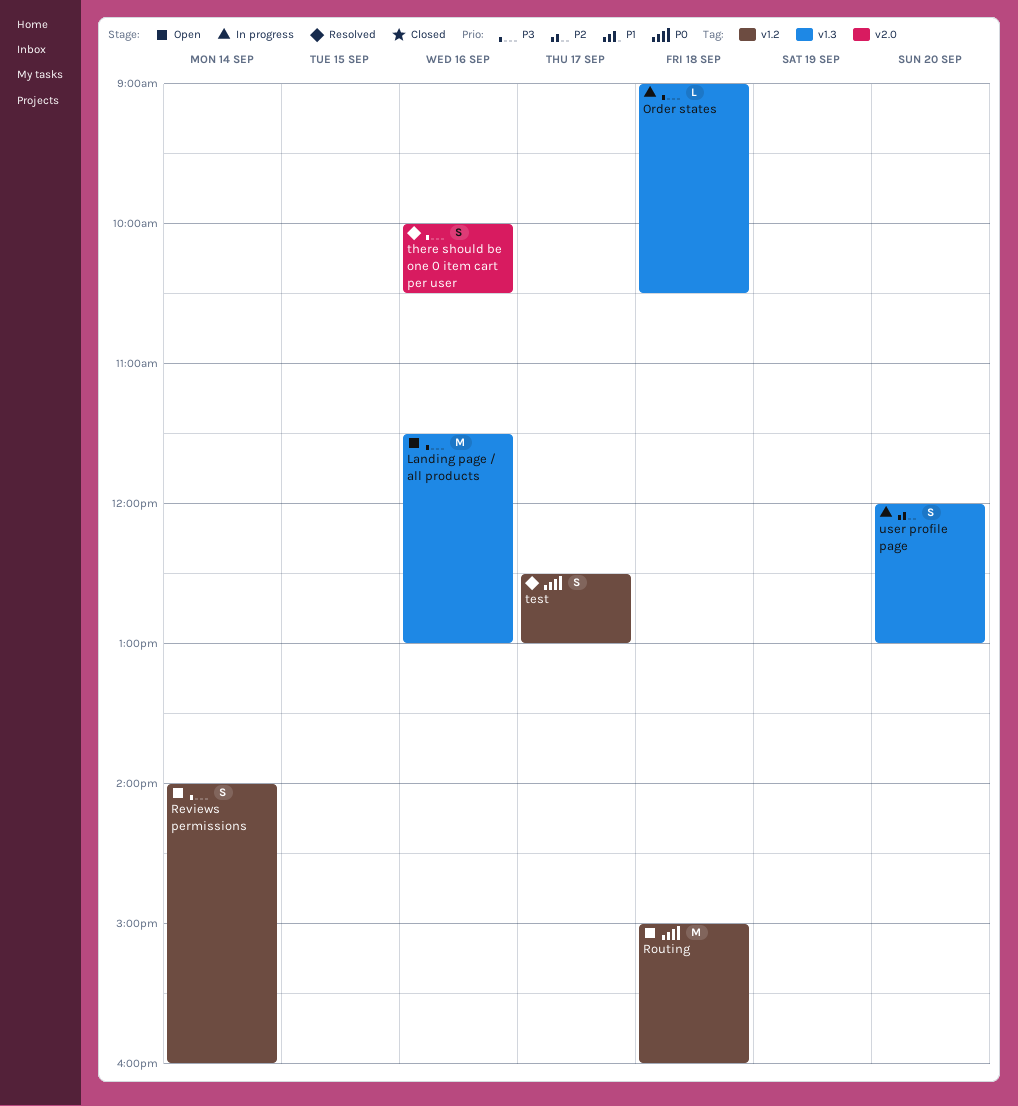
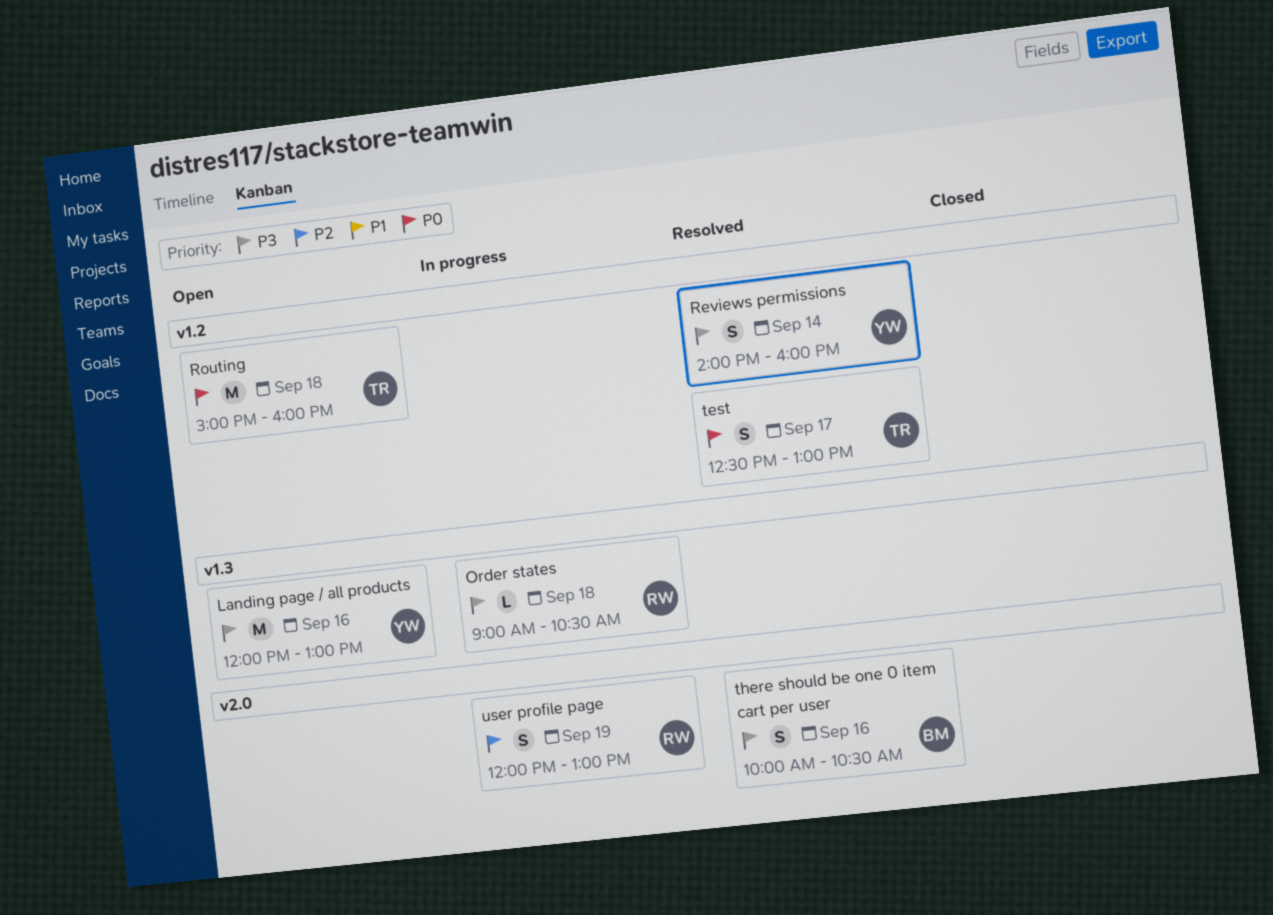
Landing page / all products, begins: 11:30 -> 12:00
Reviews permissions, status: Open -> Resolved
user profile page, label: v1.3 -> v2.0
user profile page, day: Sep 20 -> Sep 19

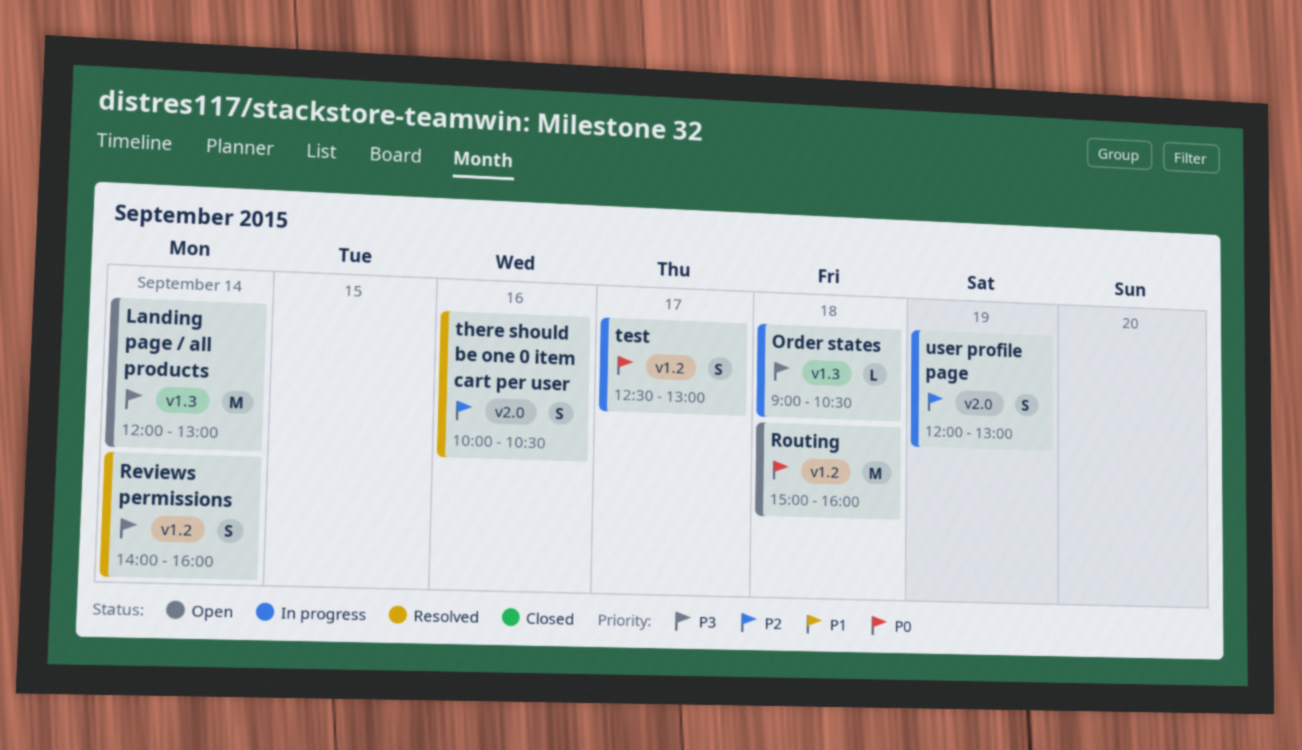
Landing page / all products, day: Sep 16 -> Sep 14
test, status: Resolved -> In progress
there should be one 0 item cart per user, priority: P3 -> P2

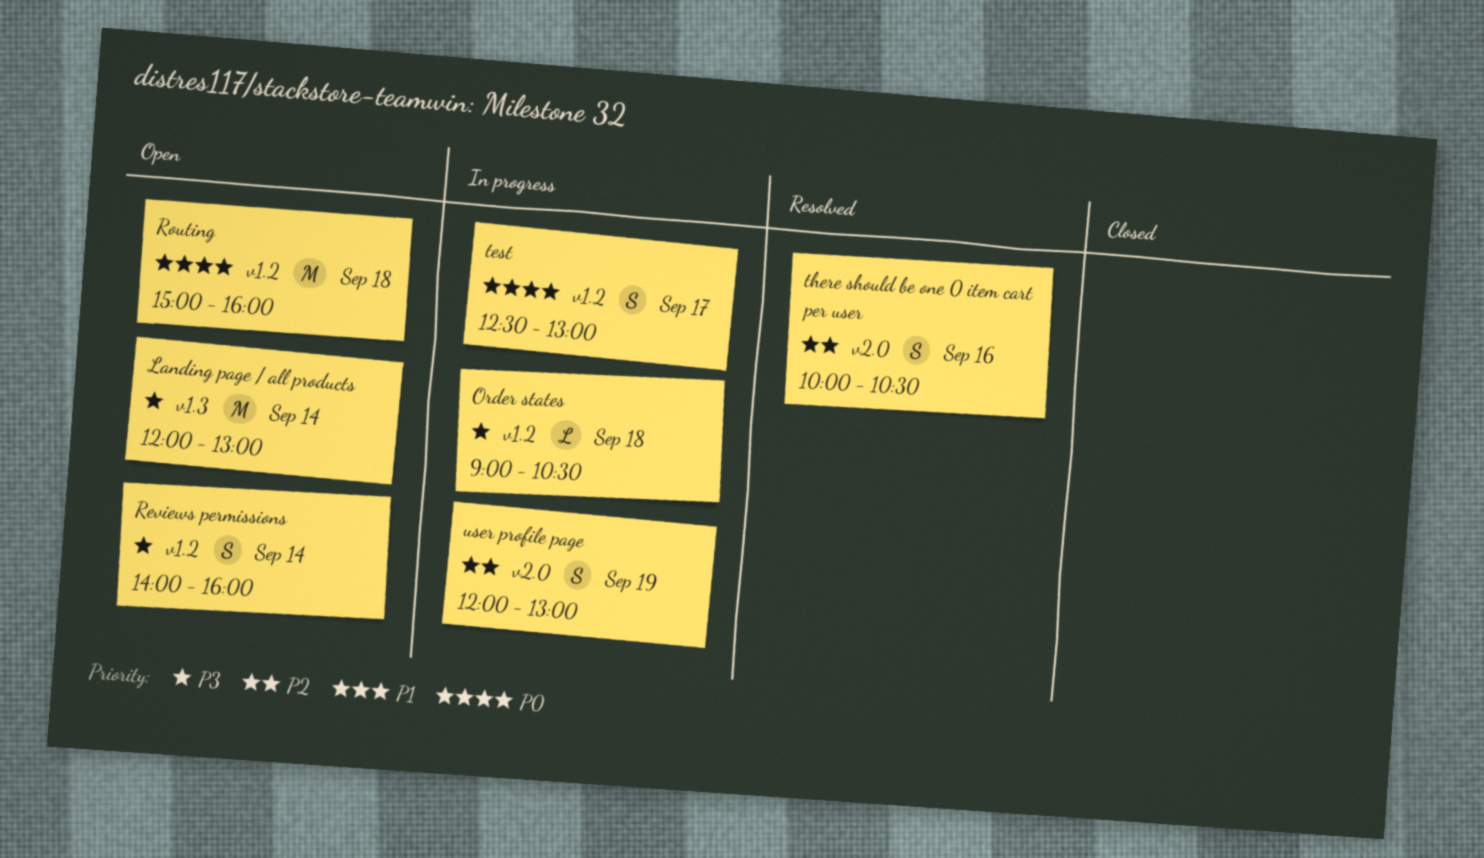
Order states, label: v1.3 -> v1.2
Reviews permissions, status: Resolved -> Open

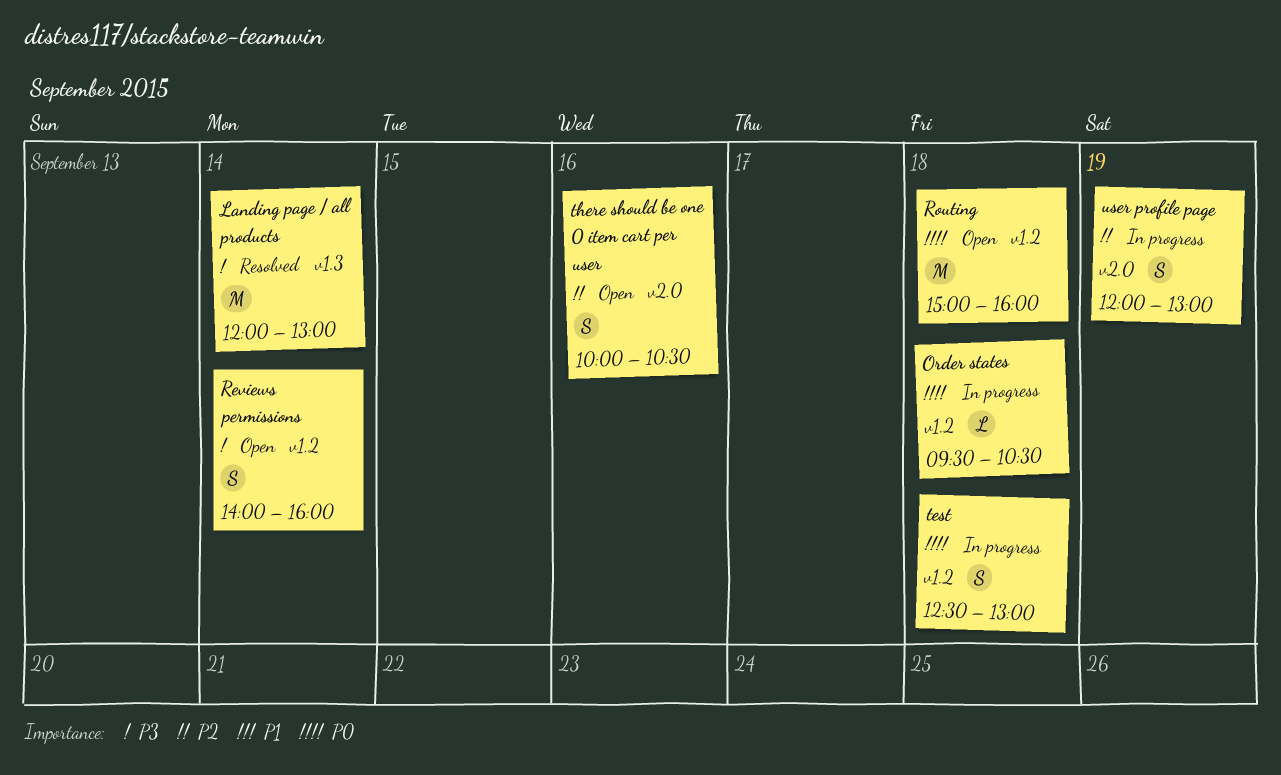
Landing page / all products, status: Open -> Resolved
Order states, priority: P3 -> P0
Order states, begins: 09:00 -> 09:30
test, day: Sep 17 -> Sep 18
there should be one 0 item cart per user, status: Resolved -> Open

